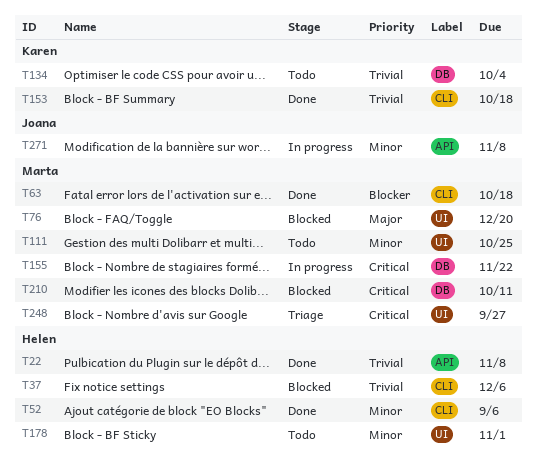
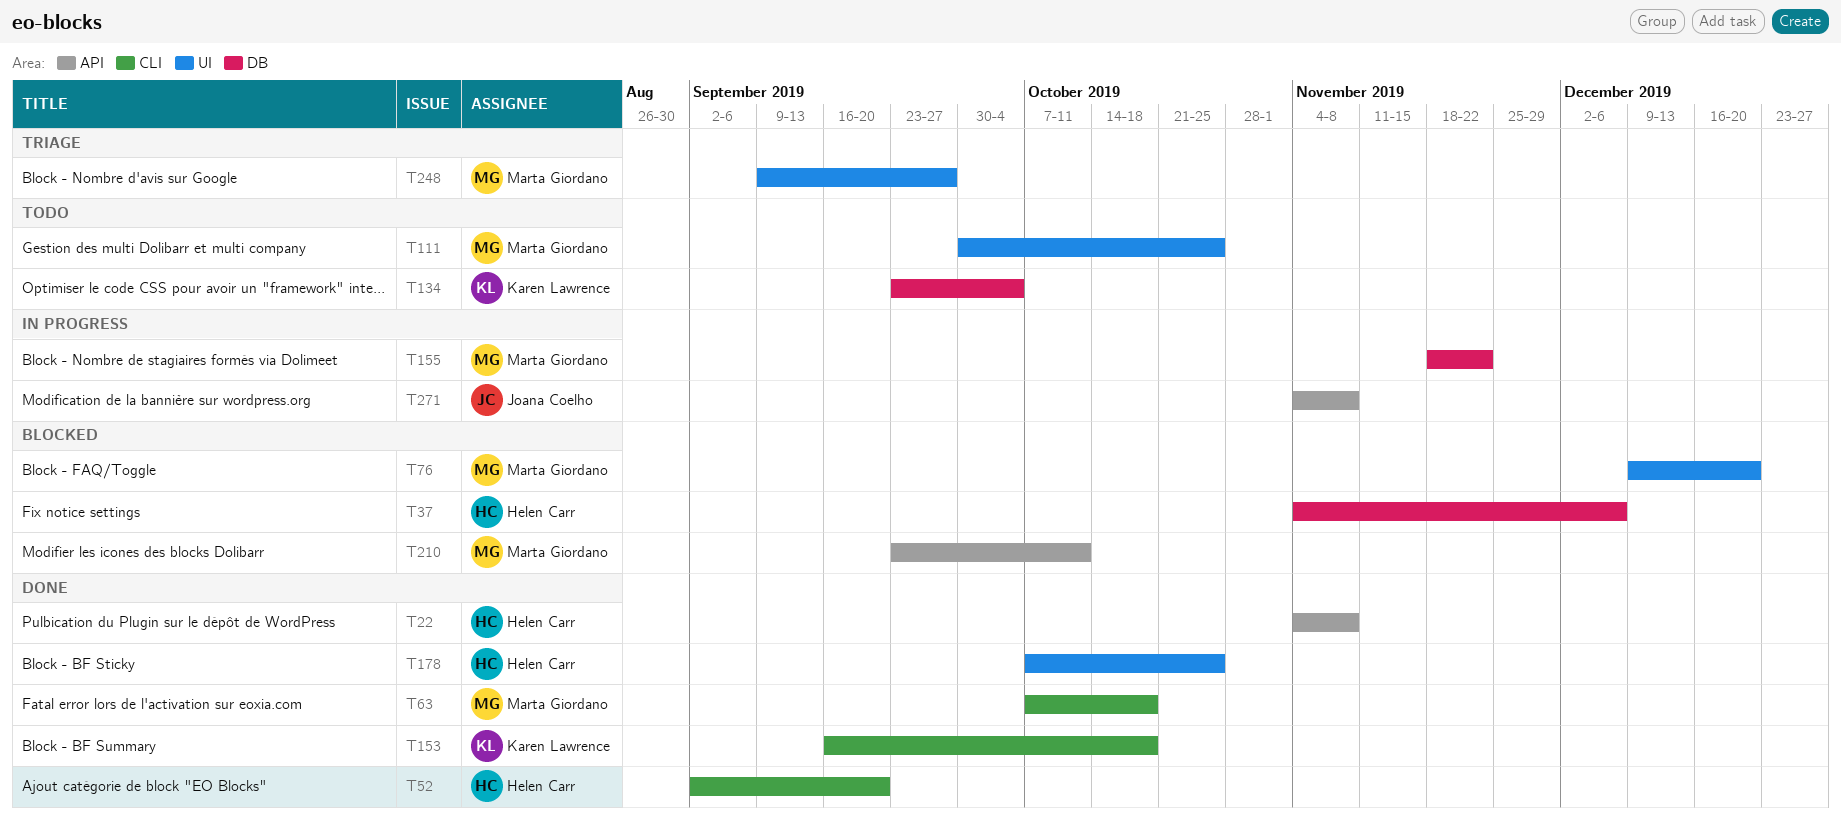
T37, label: CLI -> DB
T52, due: Sep 6 -> Sep 20
T178, status: Todo -> Done
T178, due: Nov 1 -> Oct 25
T210, label: DB -> API

